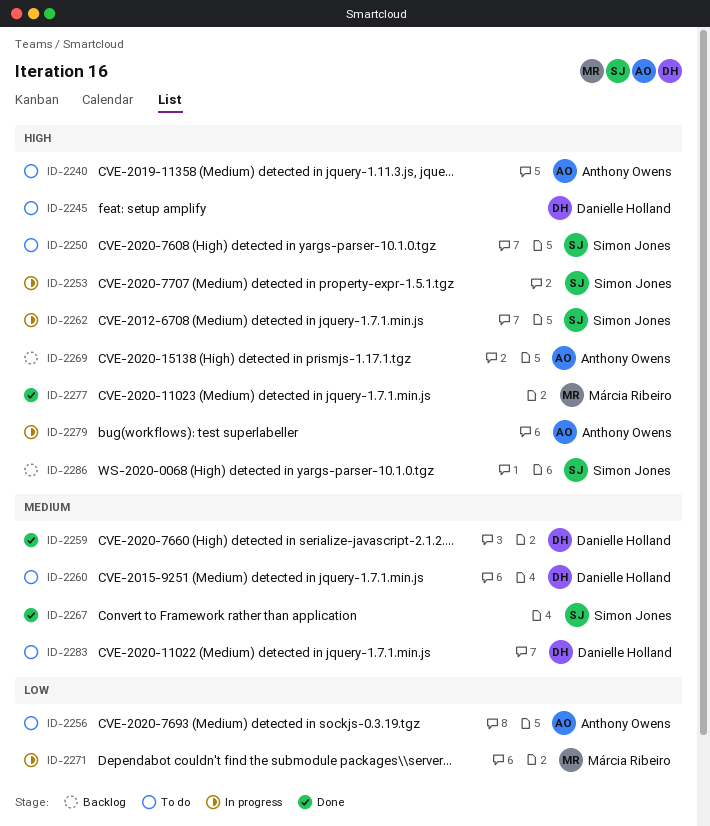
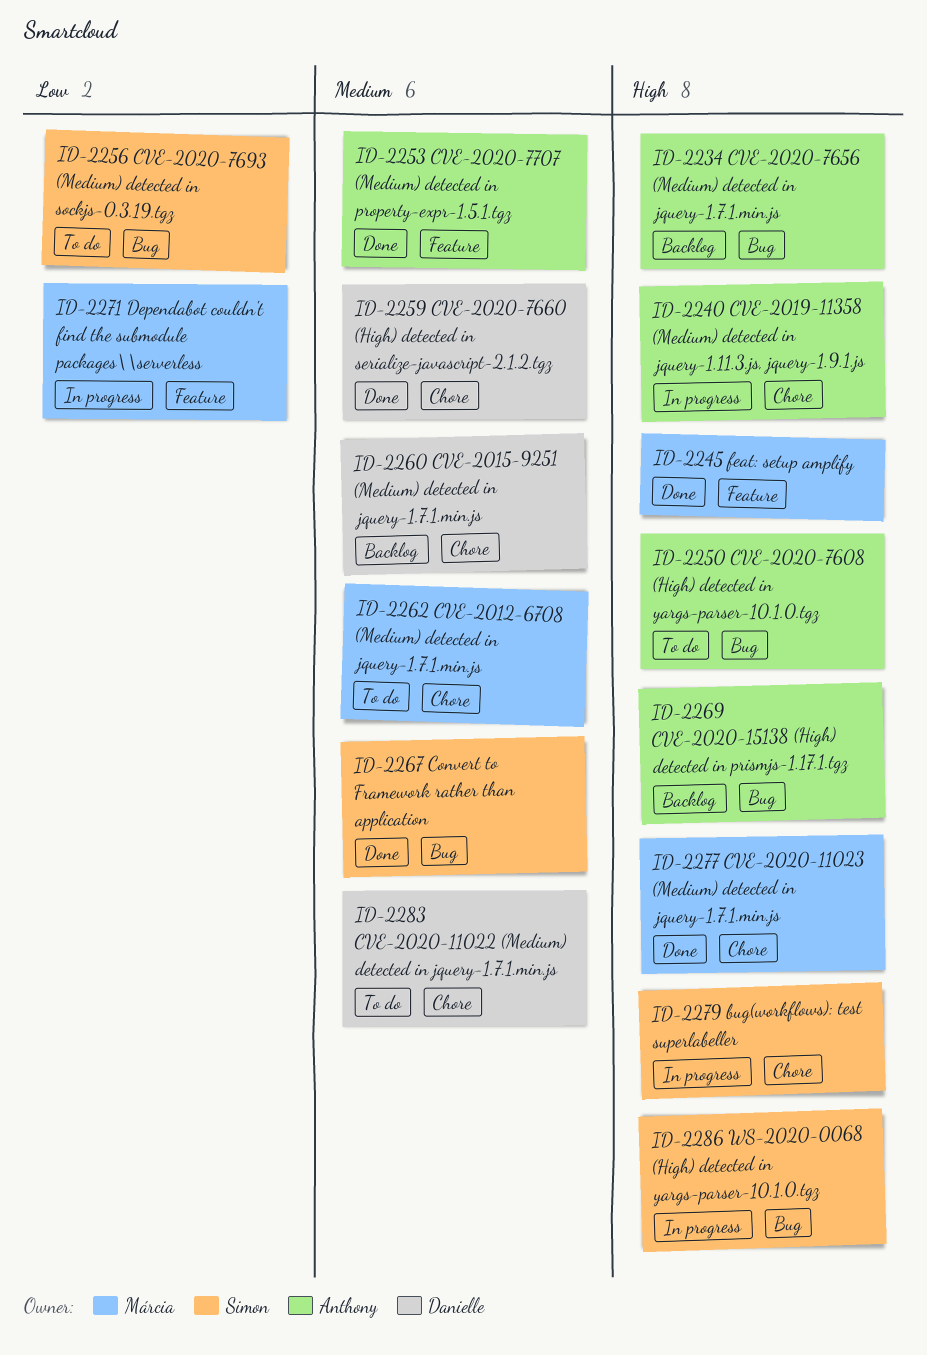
ID-2234: none -> present
ID-2240, status: To do -> In progress
ID-2245, status: To do -> Done
ID-2245, owner: Danielle Holland -> Márcia Ribeiro
ID-2250, owner: Simon Jones -> Anthony Owens
ID-2253, status: In progress -> Done
ID-2253, owner: Simon Jones -> Anthony Owens
ID-2253, priority: High -> Medium
ID-2256, owner: Anthony Owens -> Simon Jones
ID-2260, status: To do -> Backlog
ID-2262, status: In progress -> To do
ID-2262, owner: Simon Jones -> Márcia Ribeiro
ID-2262, priority: High -> Medium
ID-2279, owner: Anthony Owens -> Simon Jones
ID-2286, status: Backlog -> In progress

